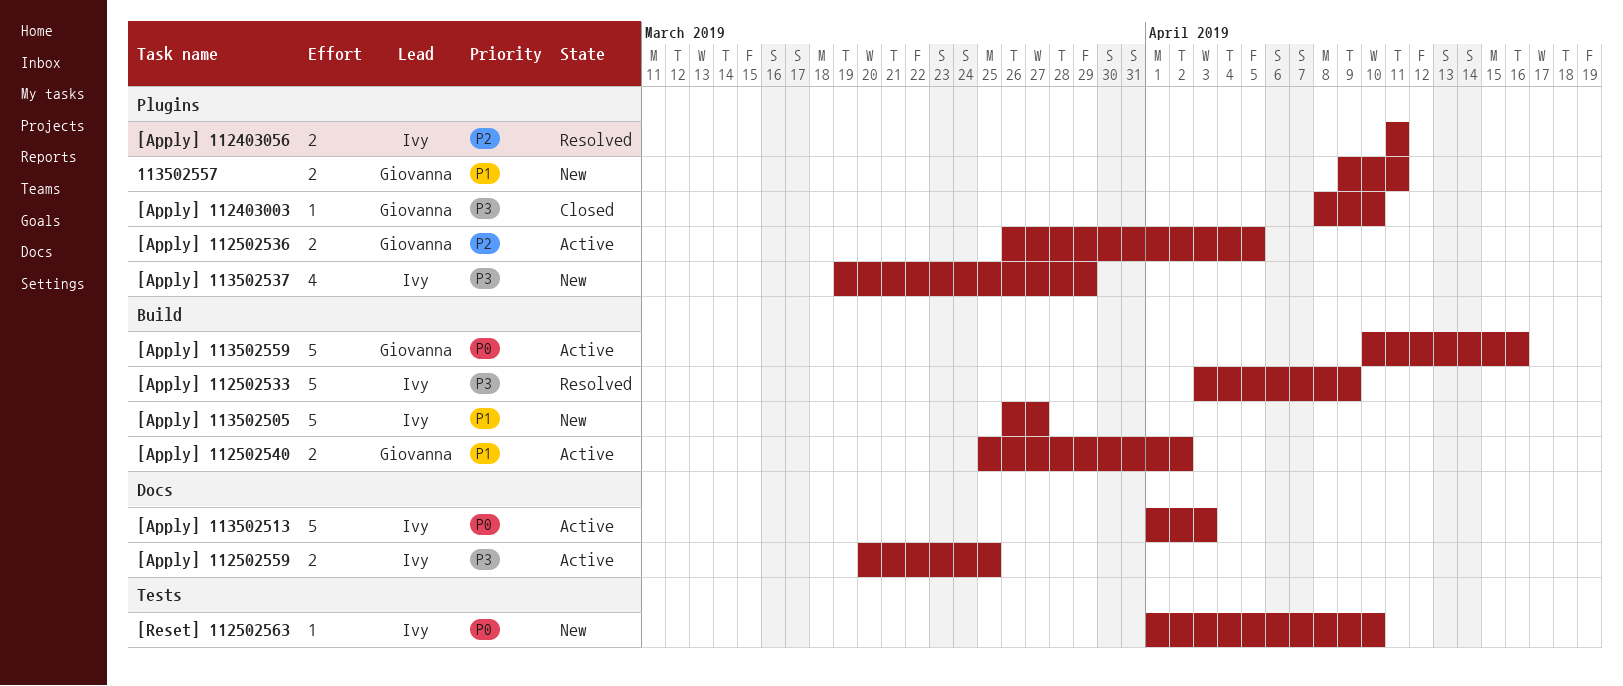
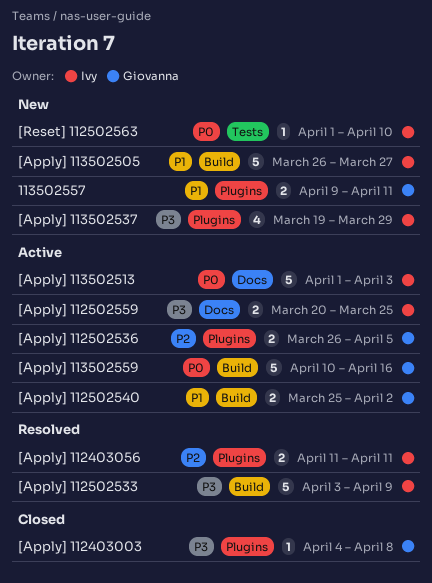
[Apply] 112403003, start: Apr 8 -> Apr 4
[Apply] 112403003, due: Apr 10 -> Apr 8

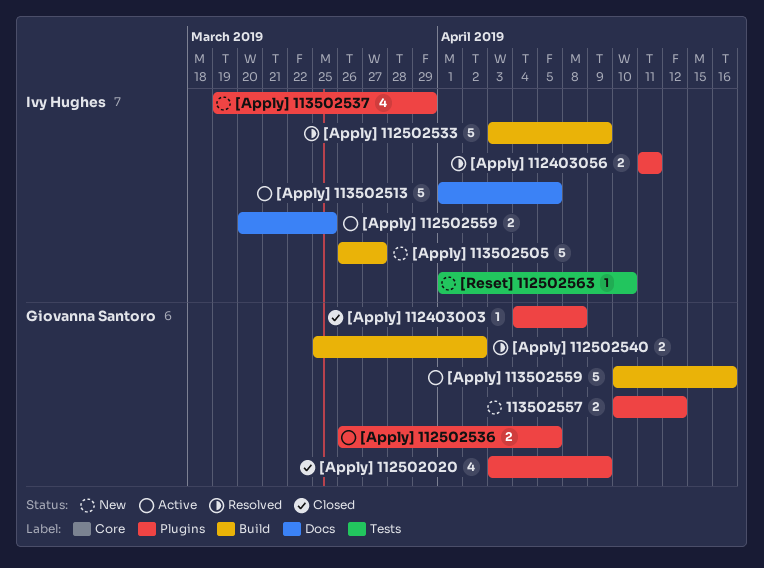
113502557, start: Apr 9 -> Apr 10
113502557, due: Apr 11 -> Apr 12
[Apply] 112502020: none -> present
[Apply] 112502540, status: Active -> Resolved
[Apply] 113502513, due: Apr 3 -> Apr 5

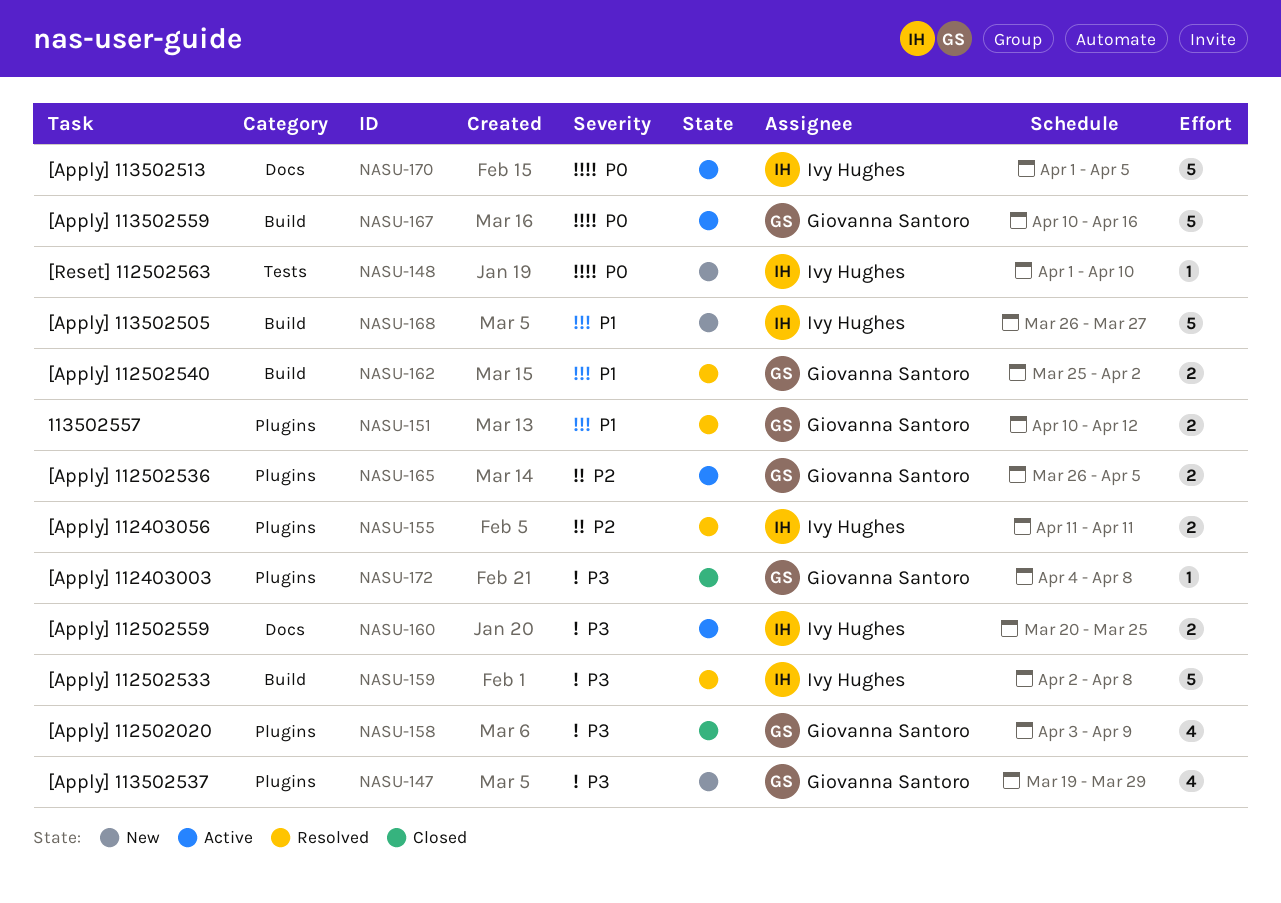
113502557, status: New -> Resolved
[Apply] 112502533, start: Apr 3 -> Apr 2
[Apply] 112502533, due: Apr 9 -> Apr 8
[Apply] 113502537, owner: Ivy Hughes -> Giovanna Santoro

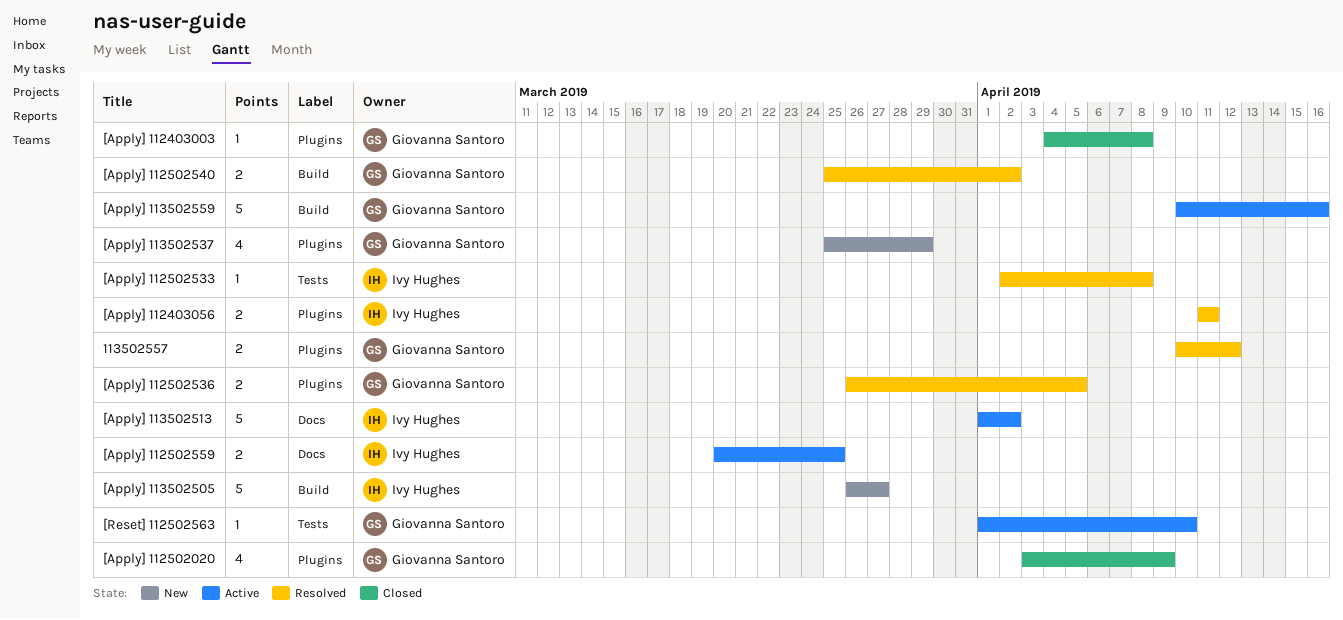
[Apply] 112502533, label: Build -> Tests
[Apply] 112502533, estimate: 5 -> 1
[Apply] 112502536, status: Active -> Resolved
[Apply] 113502513, due: Apr 5 -> Apr 2
[Apply] 113502537, start: Mar 19 -> Mar 25
[Reset] 112502563, status: New -> Active
[Reset] 112502563, owner: Ivy Hughes -> Giovanna Santoro

